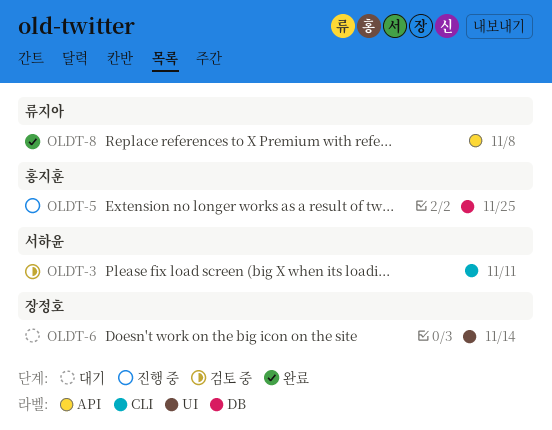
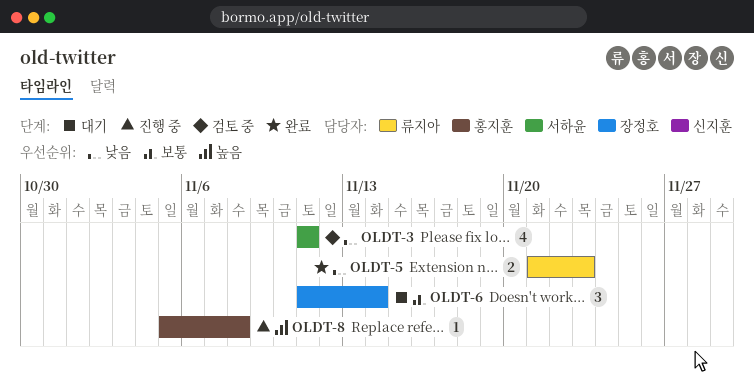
OLDT-5, status: 진행 중 -> 완료
OLDT-5, owner: 홍지훈 -> 류지아
OLDT-5, due: Nov 25 -> Nov 23
OLDT-8, status: 완료 -> 진행 중
OLDT-8, owner: 류지아 -> 홍지훈

